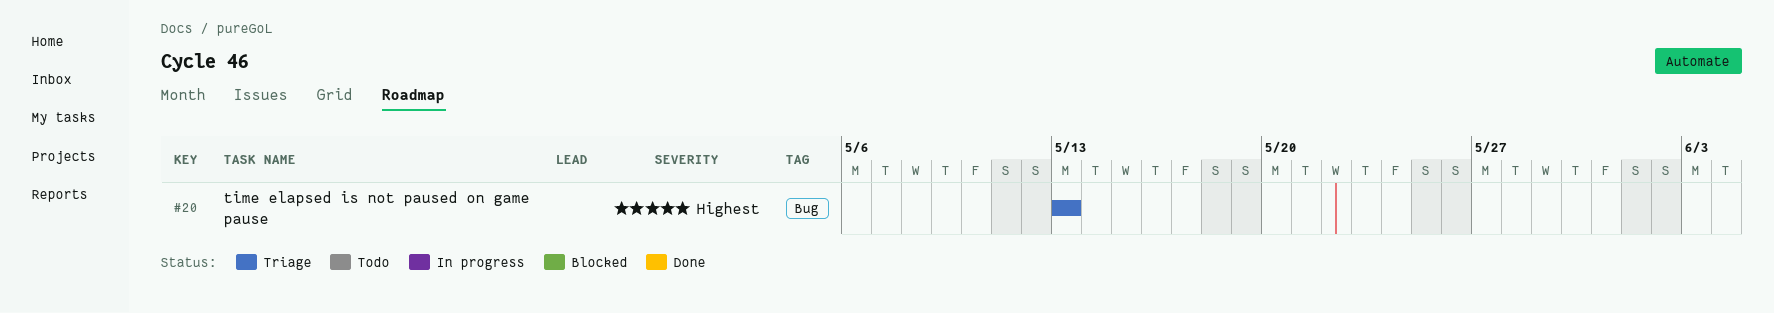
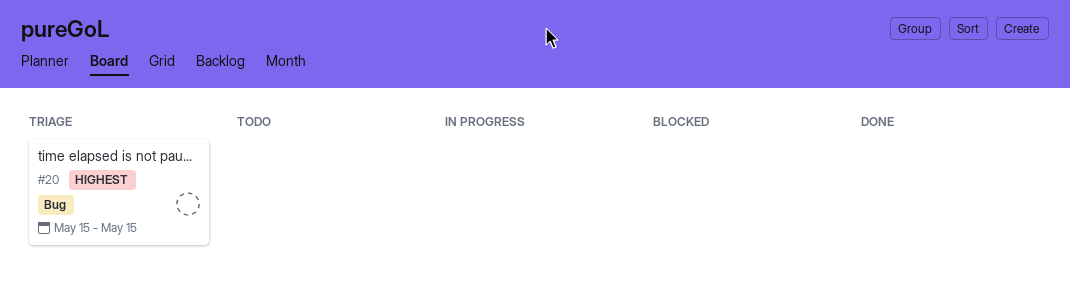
#20, start: May 13 -> May 15
#20, due: May 13 -> May 15

